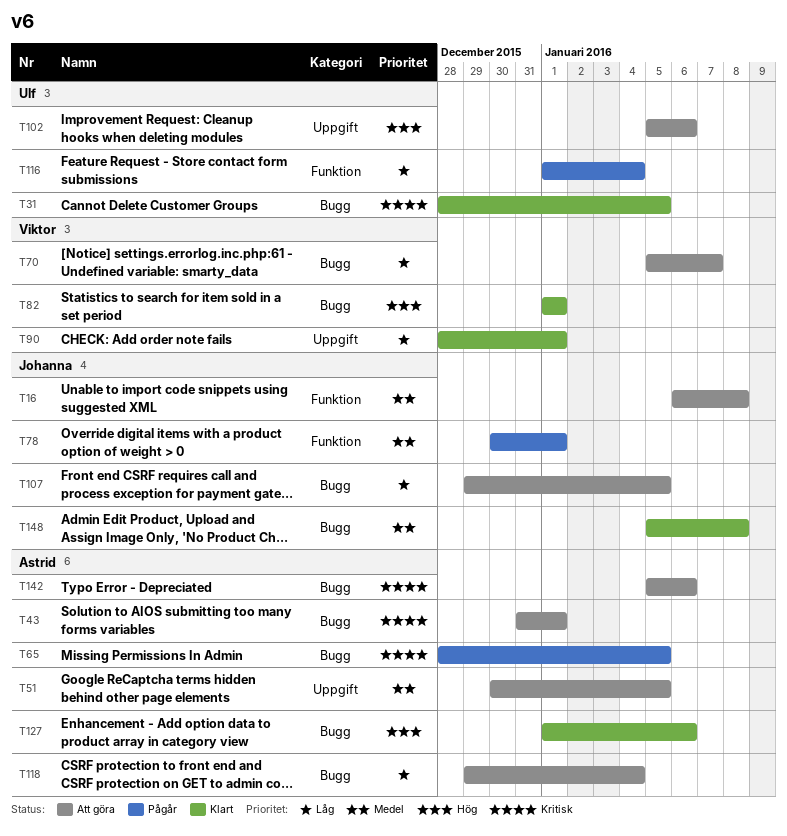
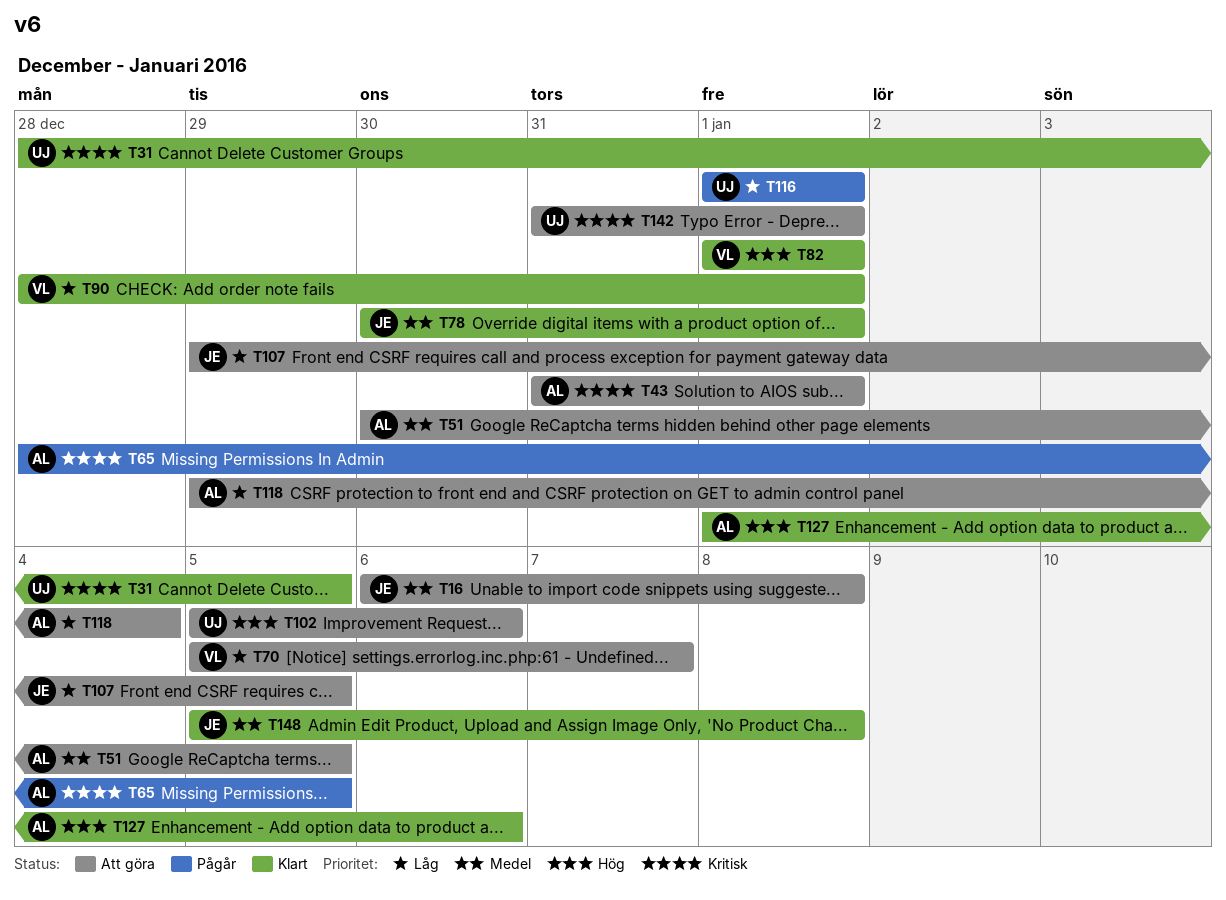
T78, status: Pågår -> Klart
T116, due: Jan 4 -> Jan 1
T142, owner: Astrid -> Ulf
T142, start: Jan 5 -> Dec 31
T142, due: Jan 6 -> Jan 1

